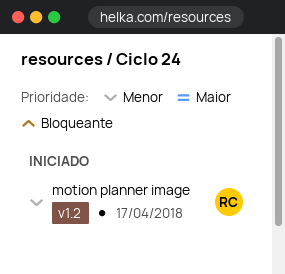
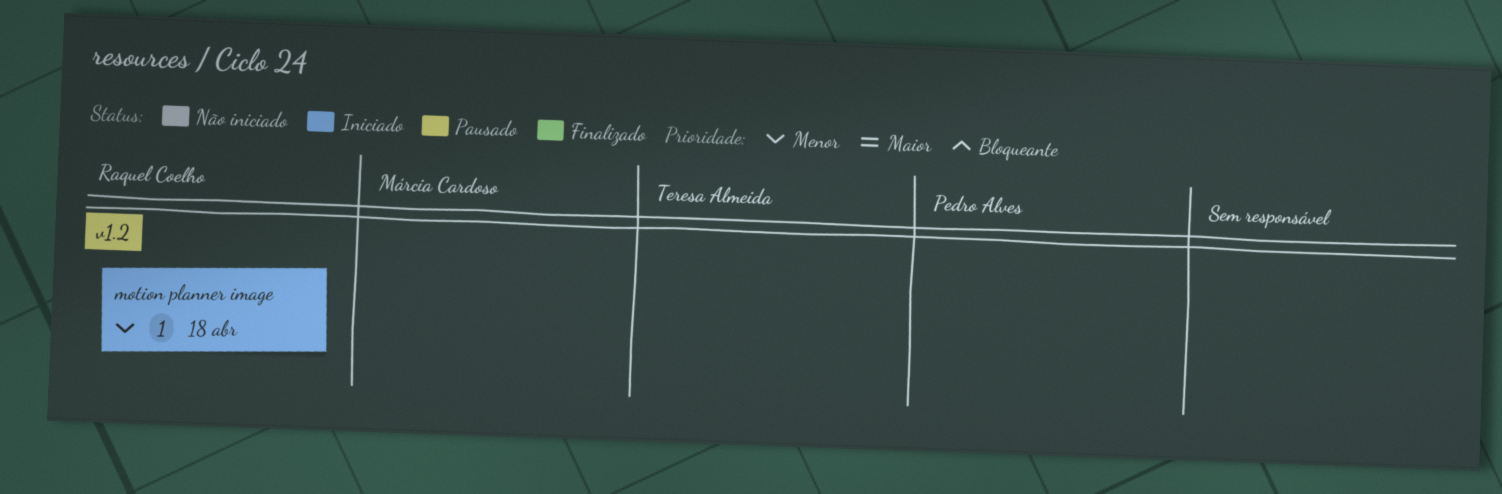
motion planner image, due: Apr 17 -> Apr 18

